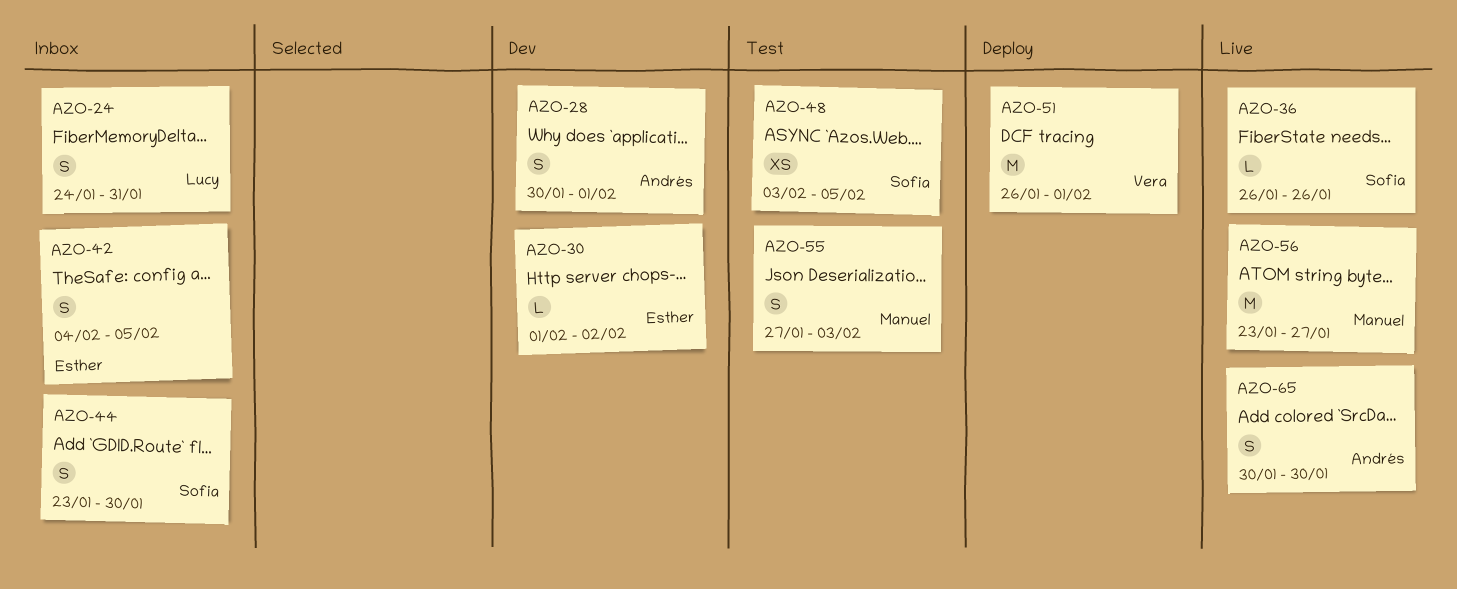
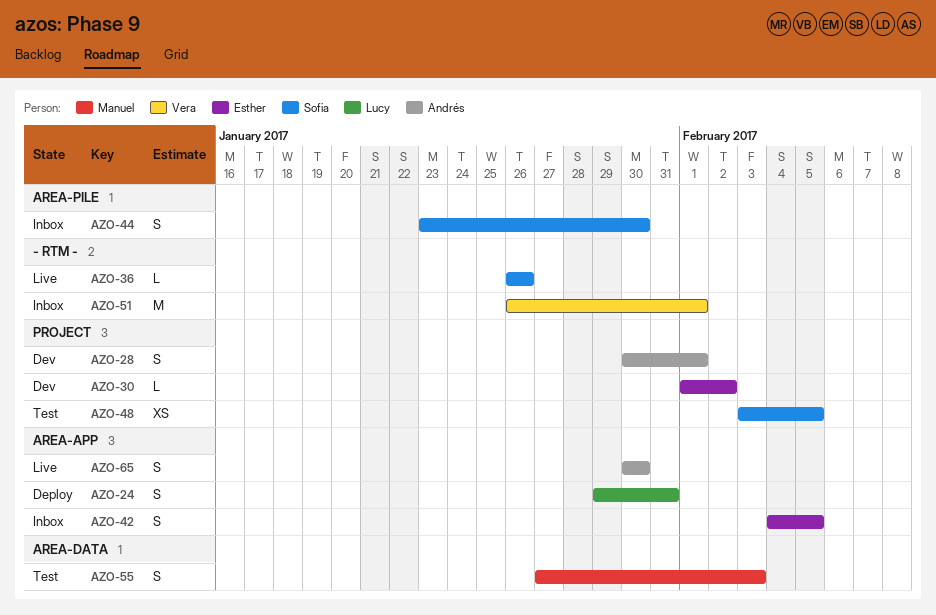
AZO-24, status: Inbox -> Deploy
AZO-24, start: Jan 24 -> Jan 29
AZO-51, status: Deploy -> Inbox
AZO-56: present -> none

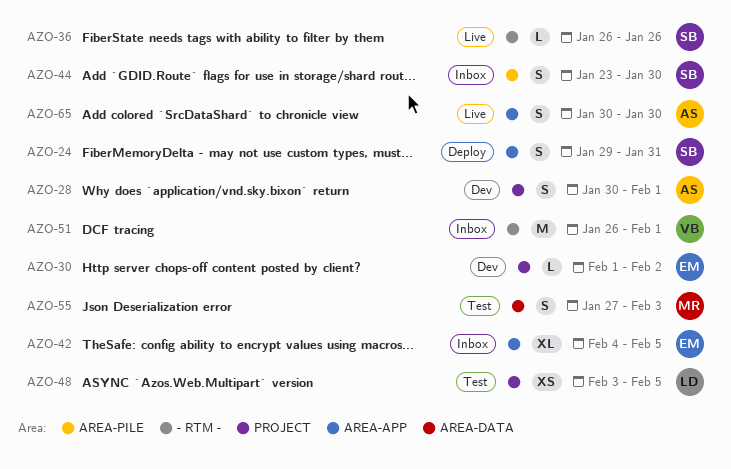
AZO-24, owner: Lucy -> Sofia
AZO-42, estimate: S -> XL
AZO-48, owner: Sofia -> Lucy

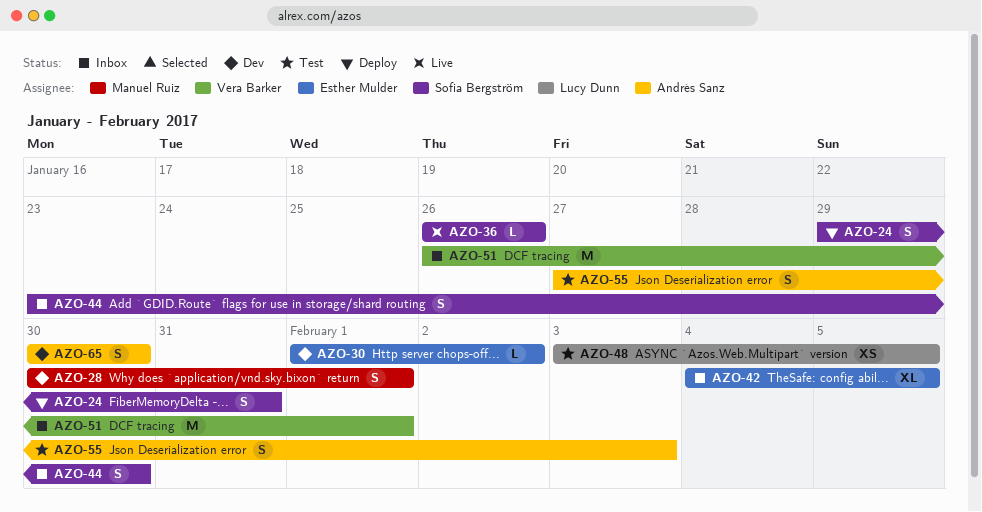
AZO-28, owner: Andrés Sanz -> Manuel Ruiz
AZO-55, owner: Manuel Ruiz -> Andrés Sanz
AZO-65, status: Live -> Dev

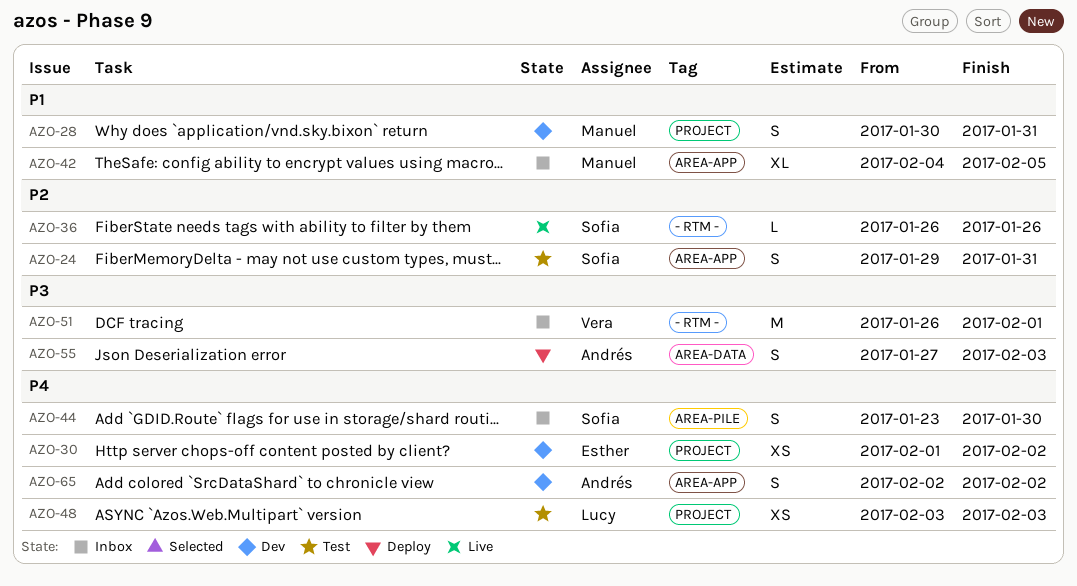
AZO-24, status: Deploy -> Test
AZO-28, due: Feb 1 -> Jan 31
AZO-30, estimate: L -> XS
AZO-42, owner: Esther Mulder -> Manuel Ruiz
AZO-48, due: Feb 5 -> Feb 3
AZO-55, status: Test -> Deploy
AZO-65, start: Jan 30 -> Feb 2
AZO-65, due: Jan 30 -> Feb 2

